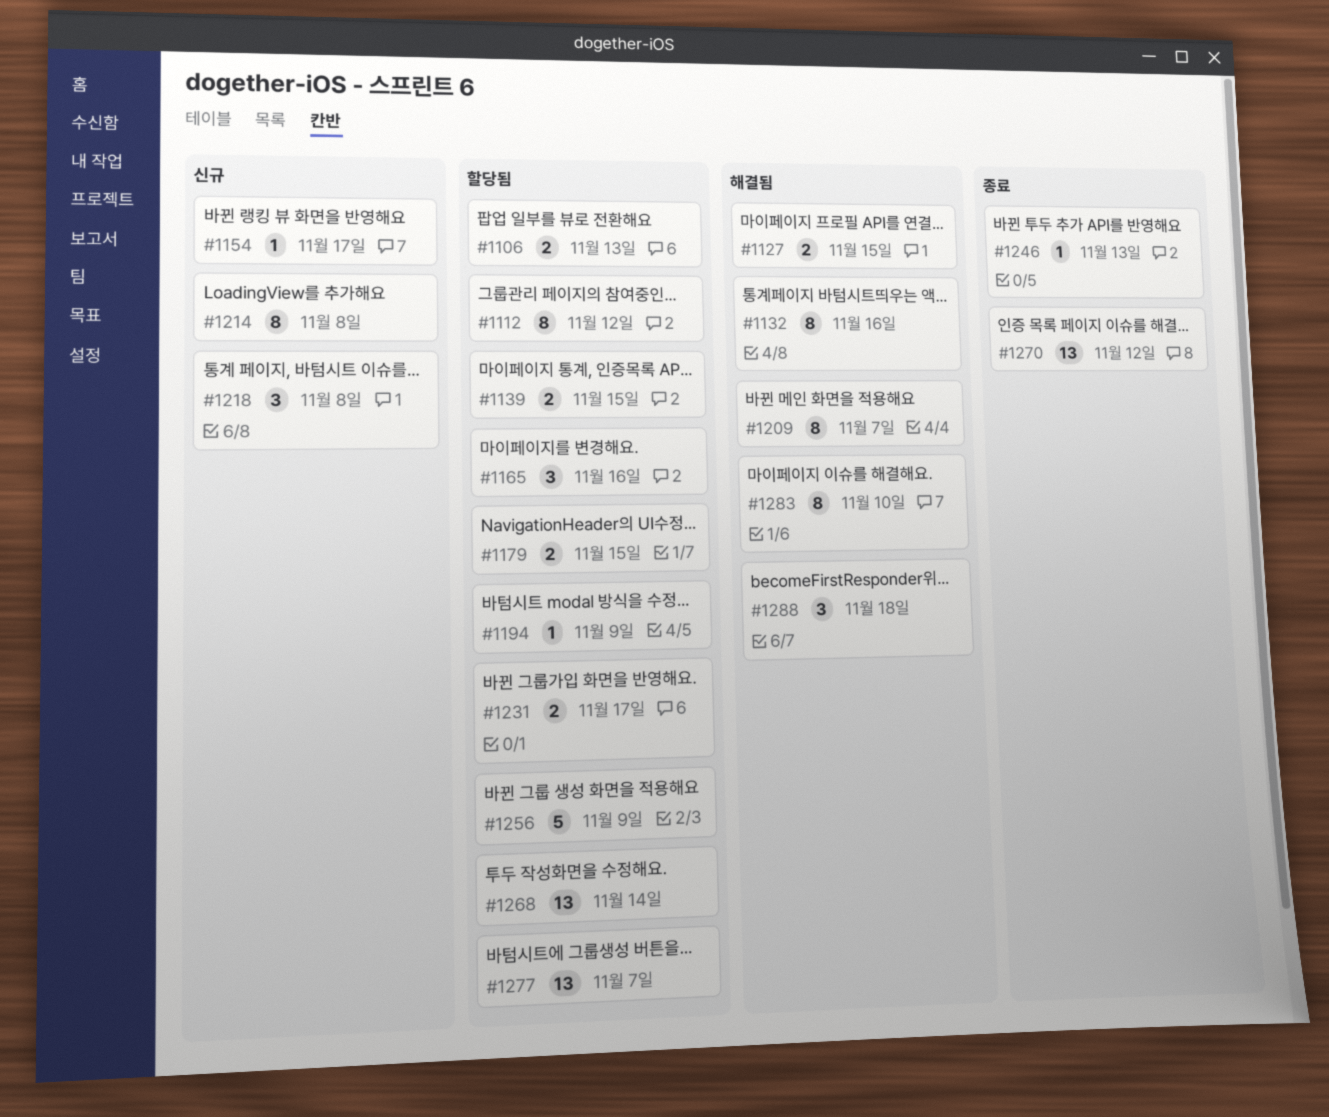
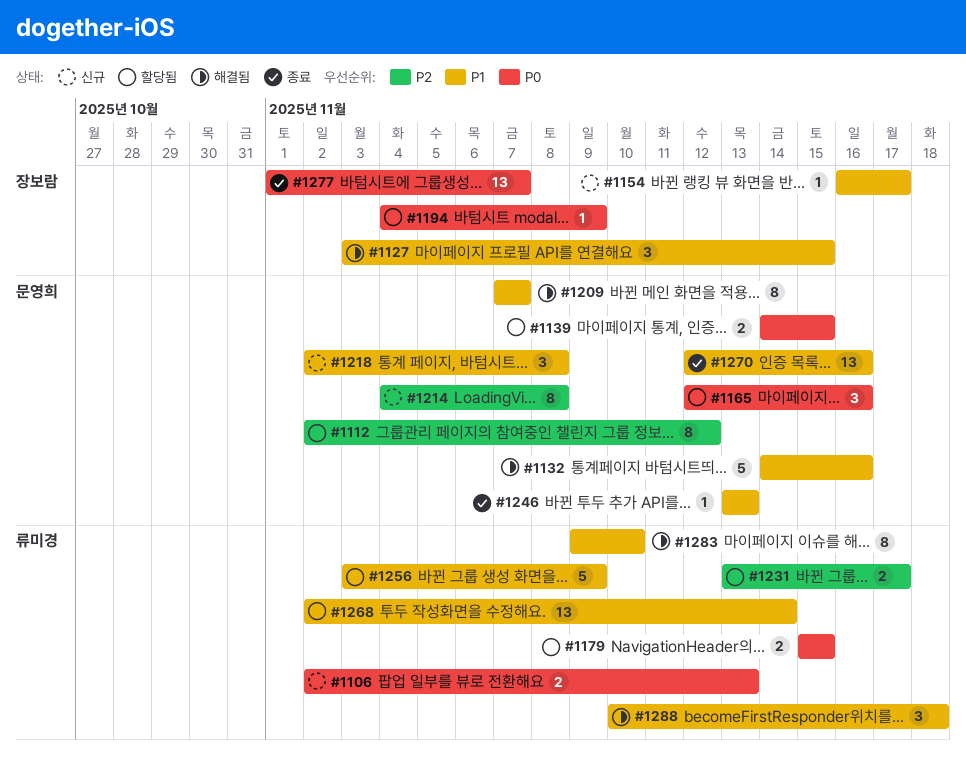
#1106, status: 할당됨 -> 신규
#1127, estimate: 2 -> 3
#1132, estimate: 8 -> 5
#1270, due: Nov 12 -> Nov 16
#1277, status: 할당됨 -> 종료

